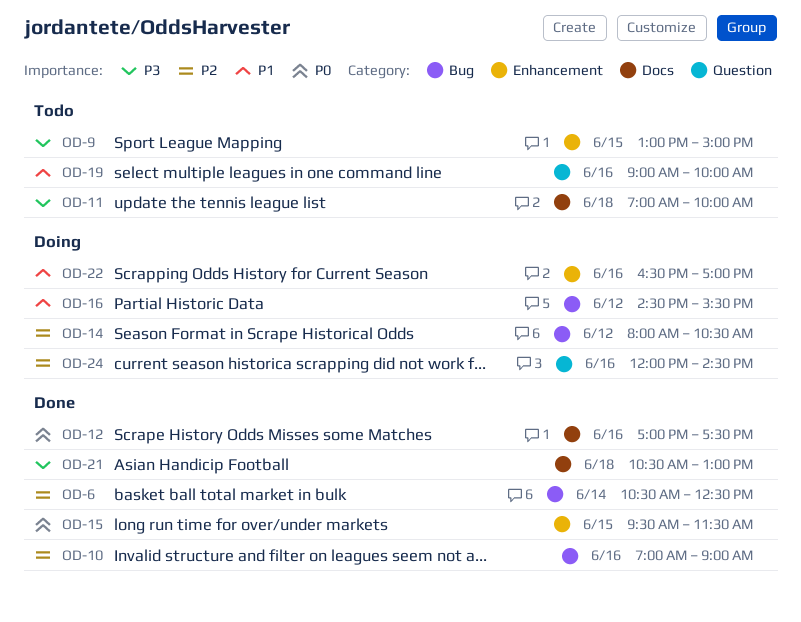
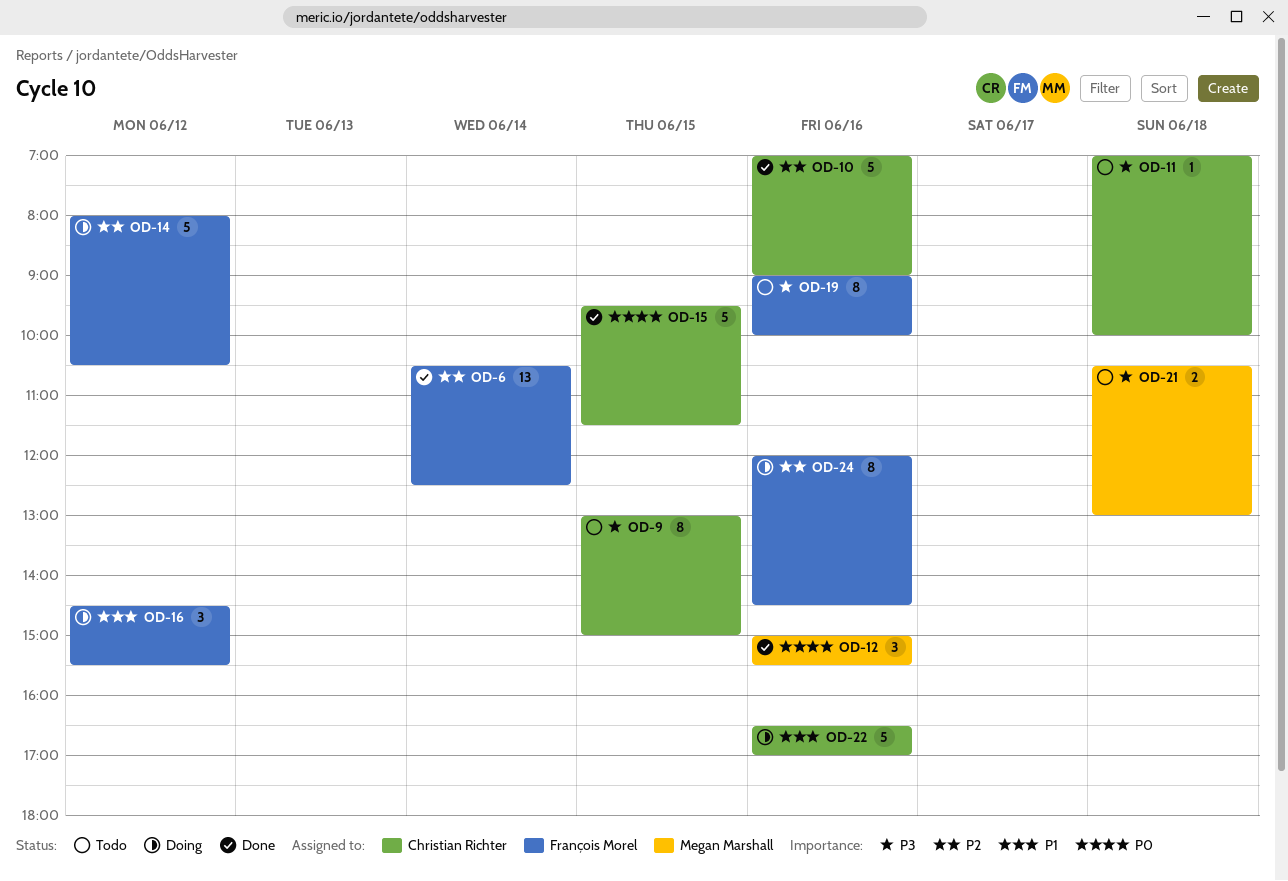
OD-12, begins: 17:00 -> 15:00
OD-12, ends: 17:30 -> 15:30
OD-19, priority: P1 -> P3
OD-21, status: Done -> Todo

